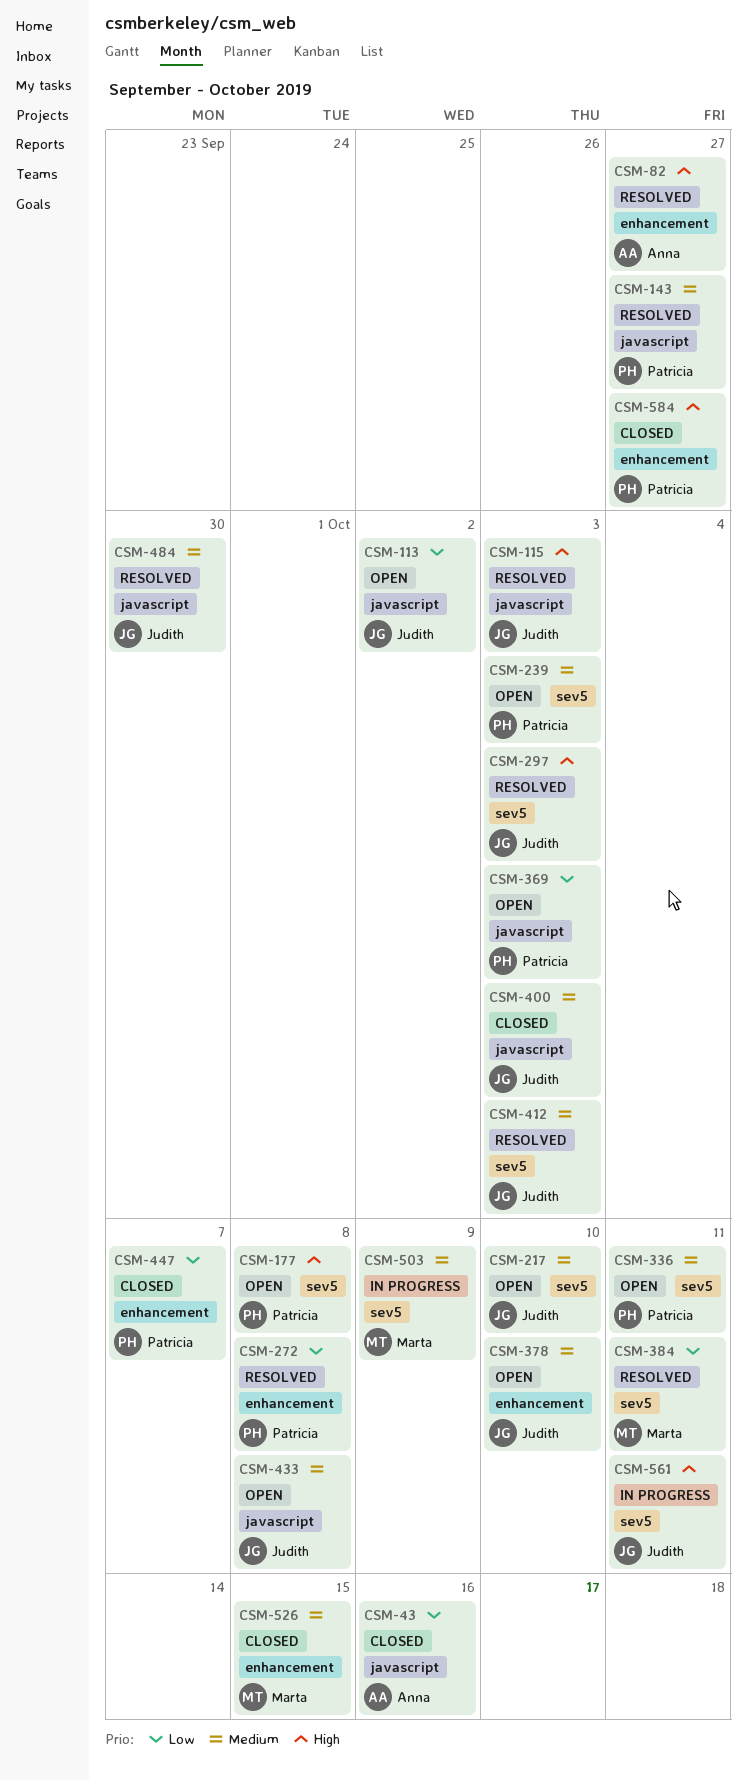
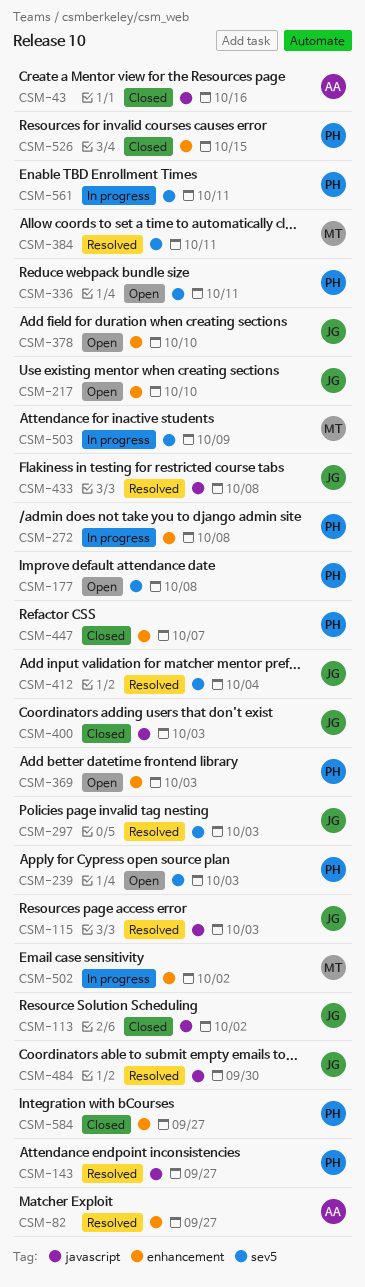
CSM-113, status: Open -> Closed
CSM-217, label: sev5 -> enhancement
CSM-272, status: Resolved -> In progress
CSM-369, label: javascript -> enhancement
CSM-412, due: Oct 3 -> Oct 4
CSM-433, status: Open -> Resolved
CSM-502: none -> present
CSM-526, owner: Marta -> Patricia
CSM-561, owner: Judith -> Patricia

